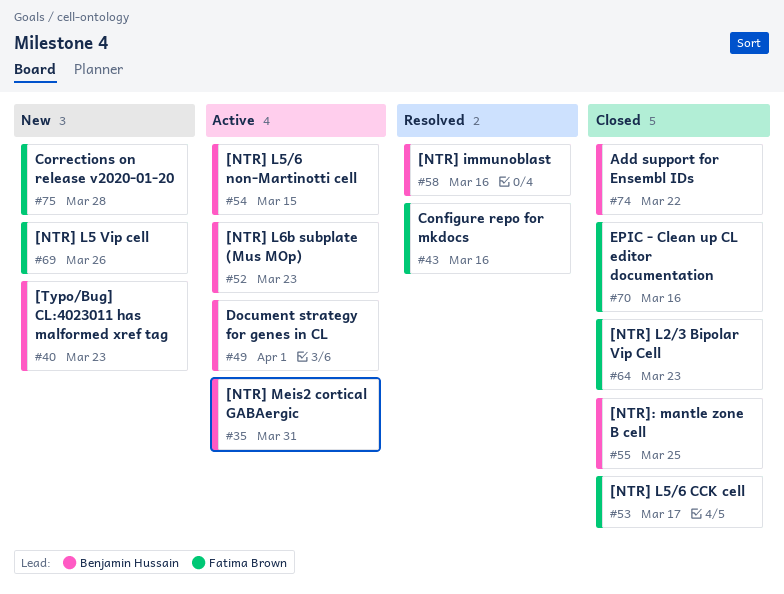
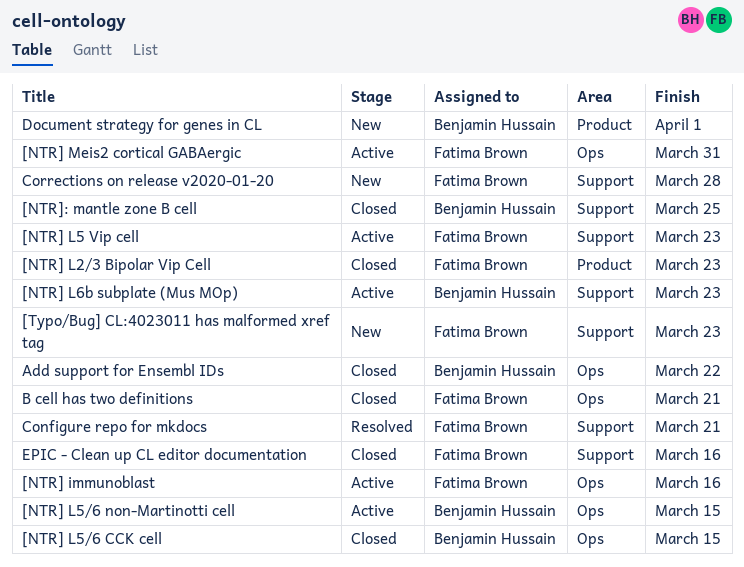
[NTR] immunoblast, status: Resolved -> Active
[NTR] immunoblast, owner: Benjamin Hussain -> Fatima Brown
[NTR] L5 Vip cell, status: New -> Active
[NTR] L5 Vip cell, due: Mar 26 -> Mar 23
[NTR] L5/6 CCK cell, owner: Fatima Brown -> Benjamin Hussain
[NTR] L5/6 CCK cell, due: Mar 17 -> Mar 15
[NTR] Meis2 cortical GABAergic, owner: Benjamin Hussain -> Fatima Brown
[Typo/Bug] CL:4023011 has malformed xref tag, owner: Benjamin Hussain -> Fatima Brown
B cell has two definitions: none -> present
Configure repo for mkdocs, due: Mar 16 -> Mar 21
Document strategy for genes in CL, status: Active -> New

